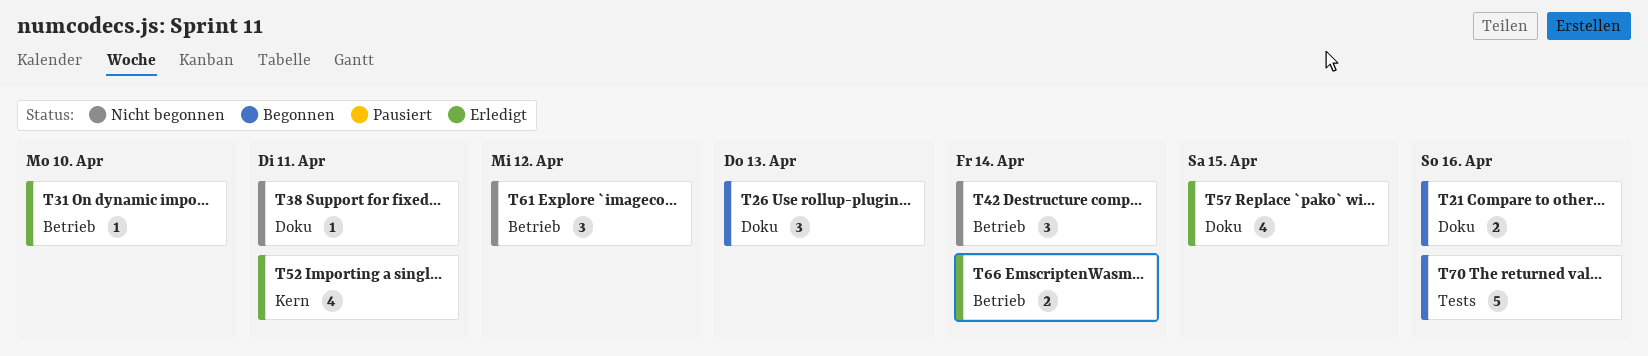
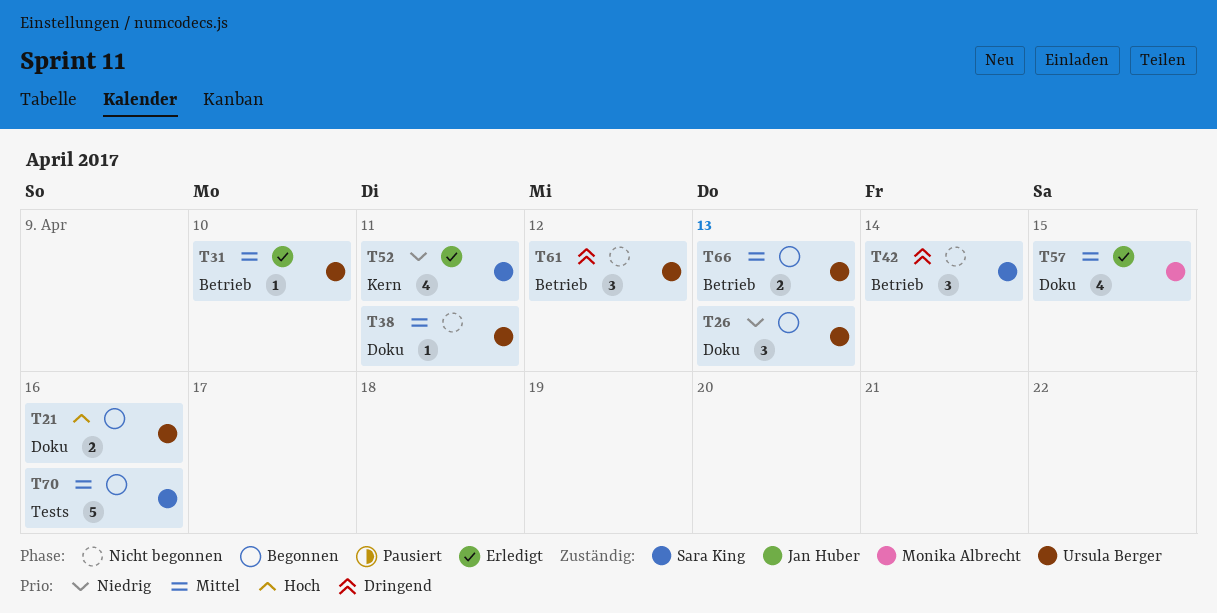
T66, status: Erledigt -> Begonnen
T66, due: Apr 14 -> Apr 13

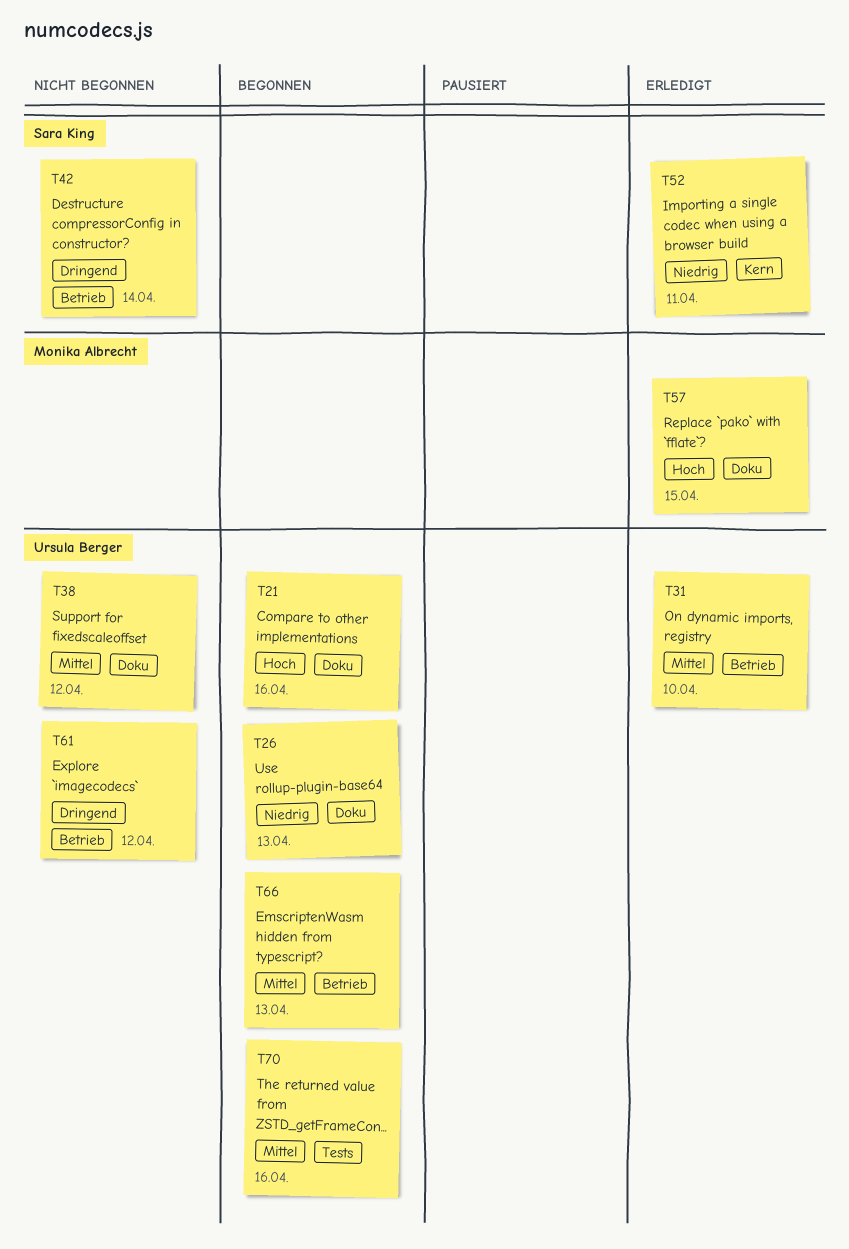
T38, due: Apr 11 -> Apr 12
T57, priority: Mittel -> Hoch
T70, owner: Sara King -> Ursula Berger

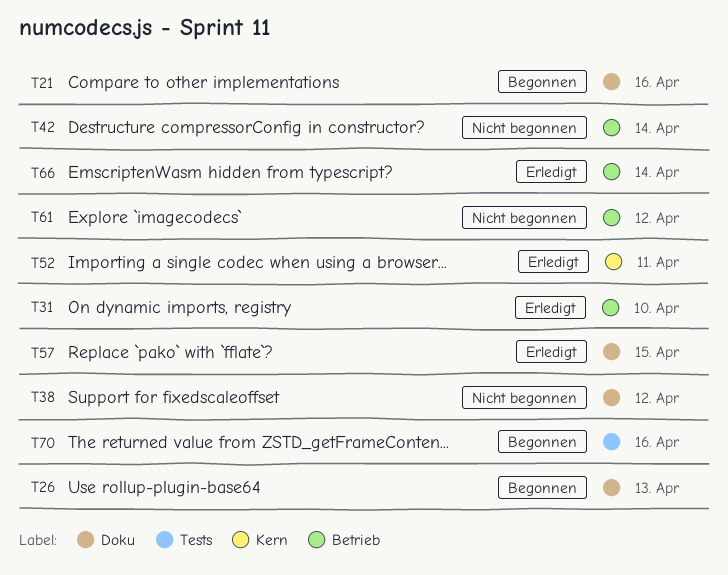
T66, status: Begonnen -> Erledigt
T66, due: Apr 13 -> Apr 14

